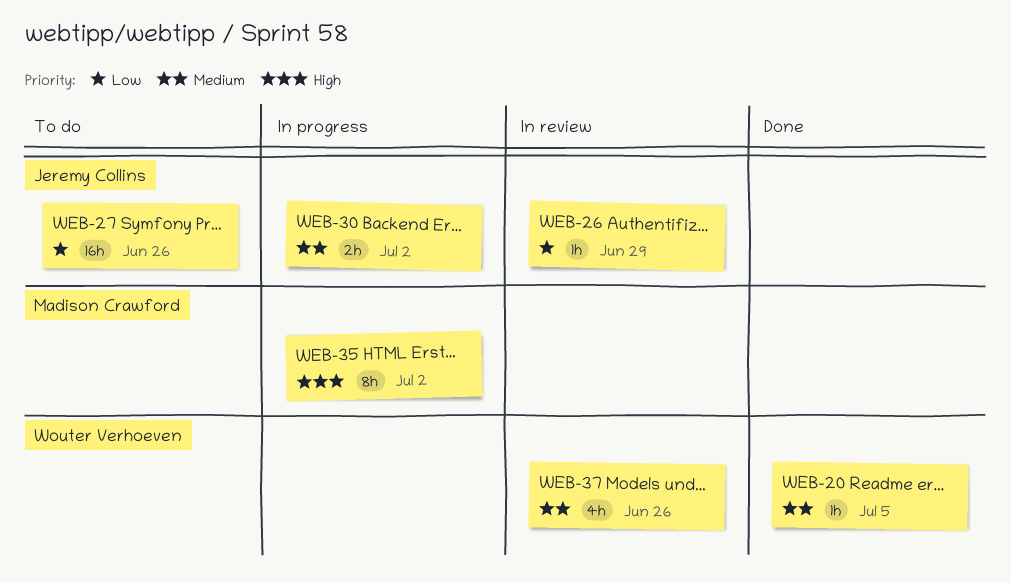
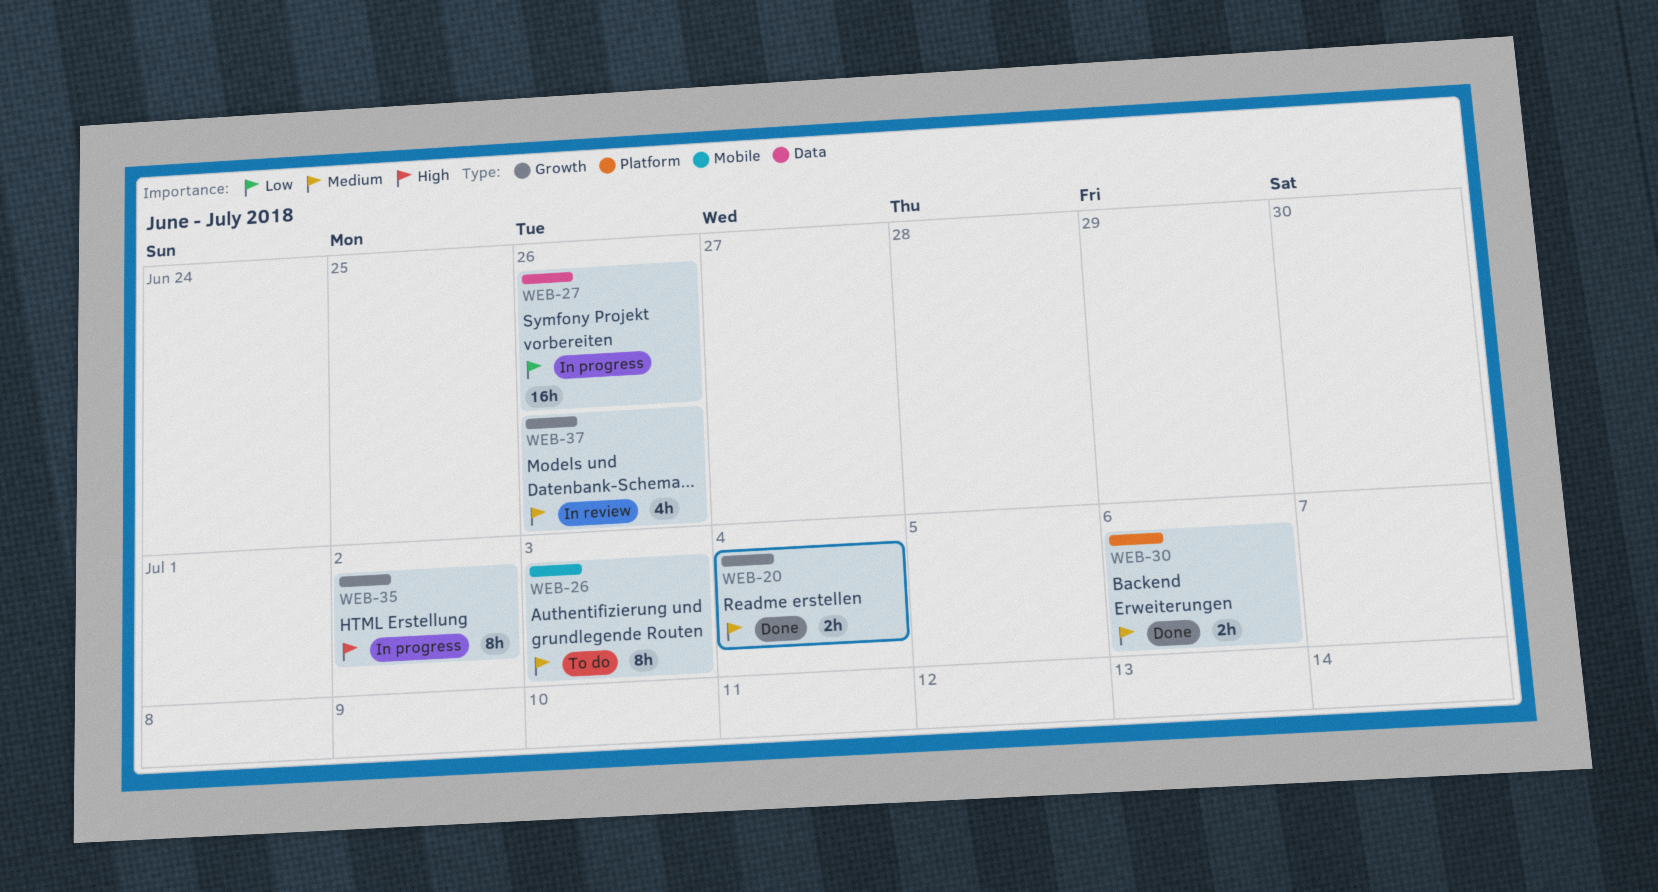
WEB-20, estimate: 1h -> 2h
WEB-20, due: Jul 5 -> Jul 4
WEB-26, status: In review -> To do
WEB-26, priority: Low -> Medium
WEB-26, estimate: 1h -> 8h
WEB-26, due: Jun 29 -> Jul 3
WEB-27, status: To do -> In progress
WEB-30, status: In progress -> Done
WEB-30, due: Jul 2 -> Jul 6

